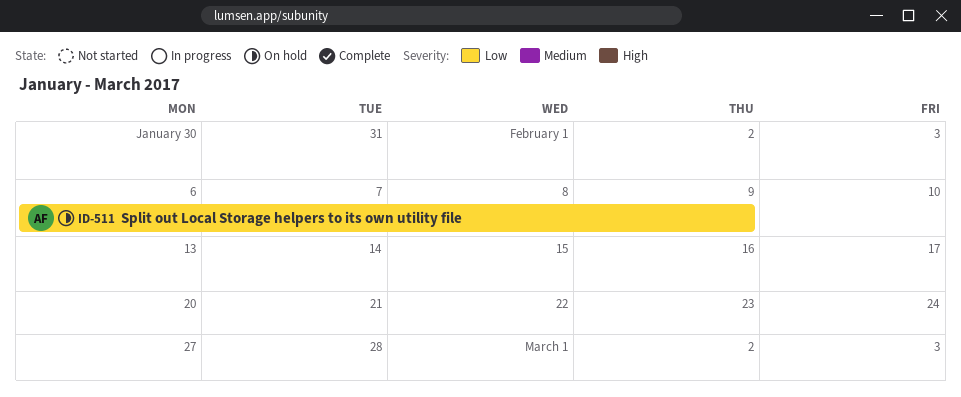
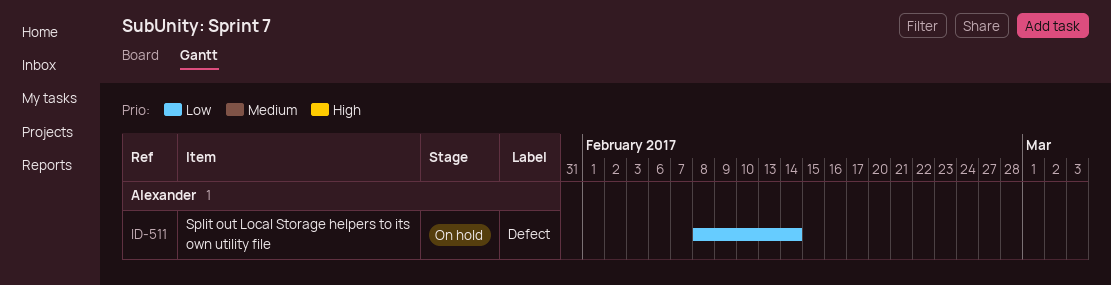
ID-511, start: Feb 6 -> Feb 8
ID-511, due: Feb 9 -> Feb 14

